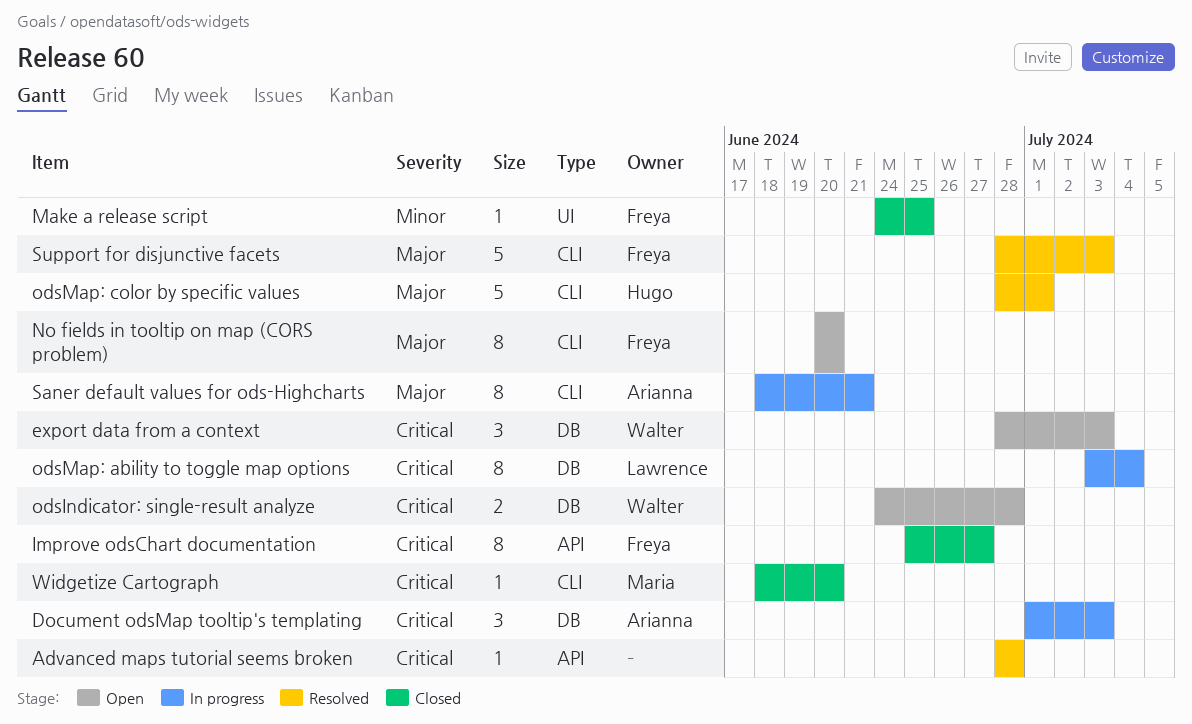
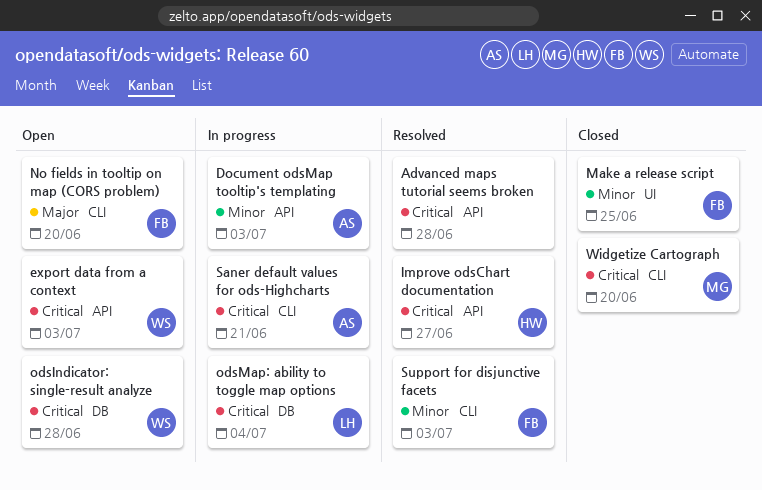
Document odsMap tooltip's templating, priority: Critical -> Minor
Document odsMap tooltip's templating, label: DB -> API
export data from a context, label: DB -> API
Improve odsChart documentation, status: Closed -> Resolved
Improve odsChart documentation, owner: Freya -> Hugo
odsMap: color by specific values: present -> none
Saner default values for ods-Highcharts, priority: Major -> Critical
Support for disjunctive facets, priority: Major -> Minor

